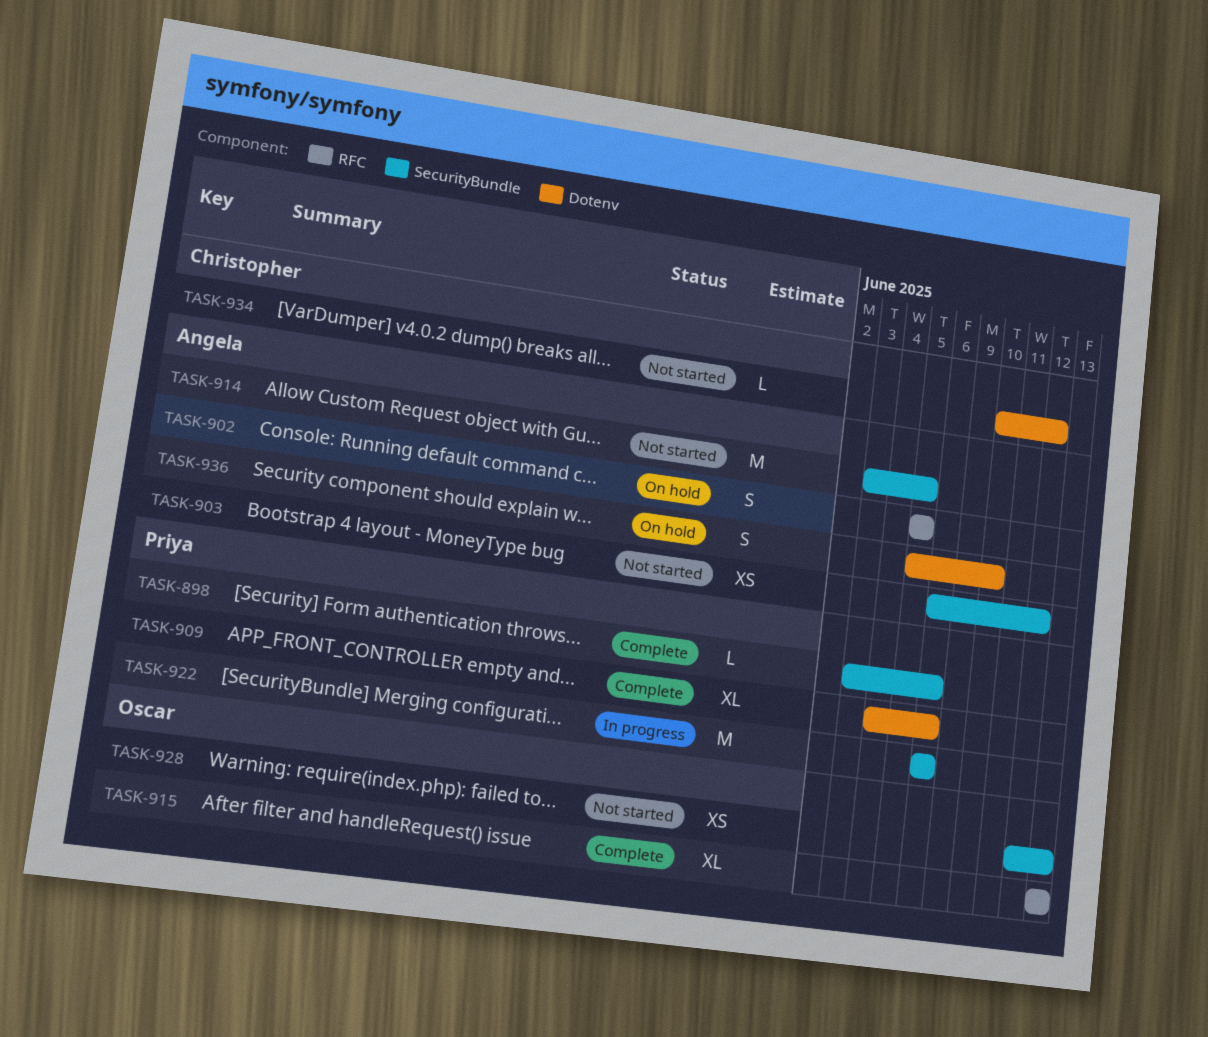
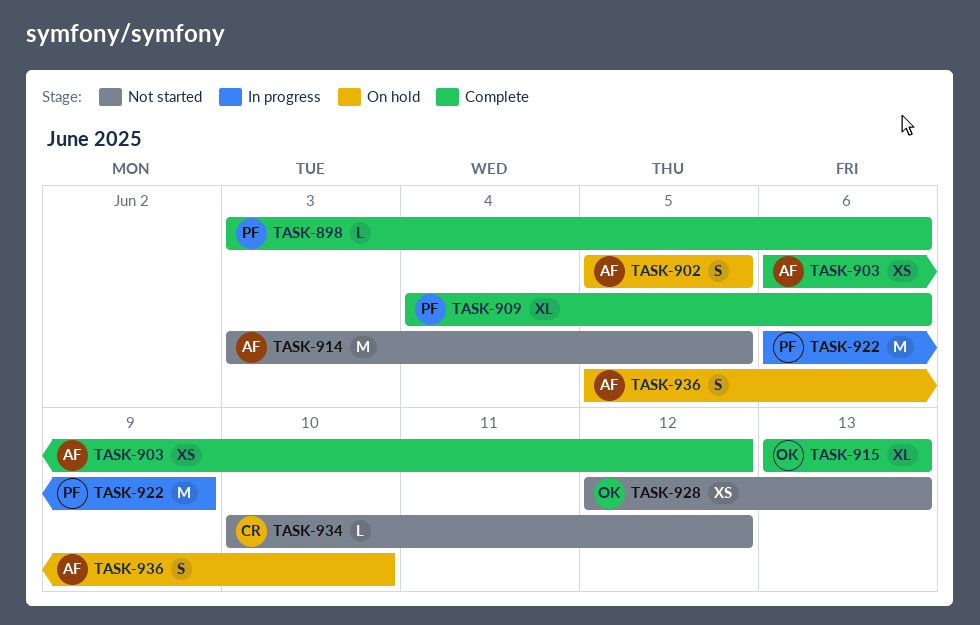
TASK-903, status: Not started -> Complete
TASK-922, due: Jun 6 -> Jun 9

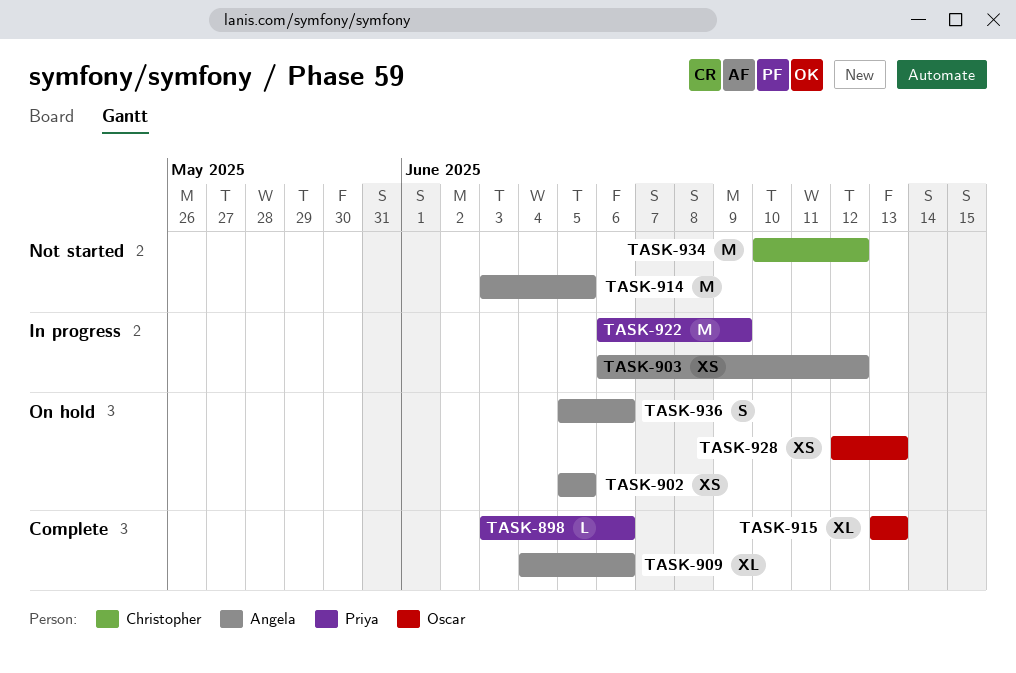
TASK-902, estimate: S -> XS
TASK-903, status: Complete -> In progress
TASK-909, owner: Priya -> Angela
TASK-928, status: Not started -> On hold
TASK-934, estimate: L -> M
TASK-936, due: Jun 10 -> Jun 6

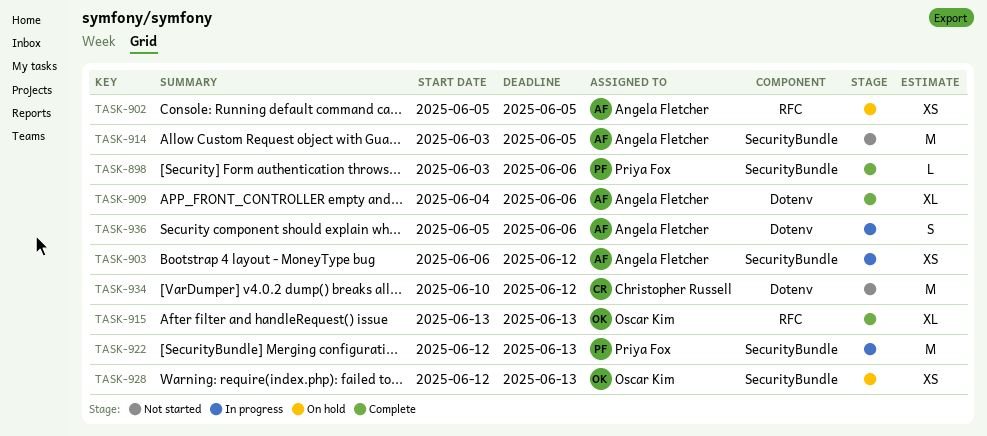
TASK-922, start: Jun 6 -> Jun 12
TASK-922, due: Jun 9 -> Jun 13
TASK-936, status: On hold -> In progress

